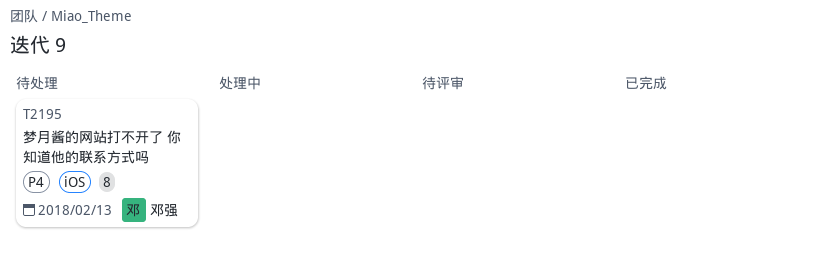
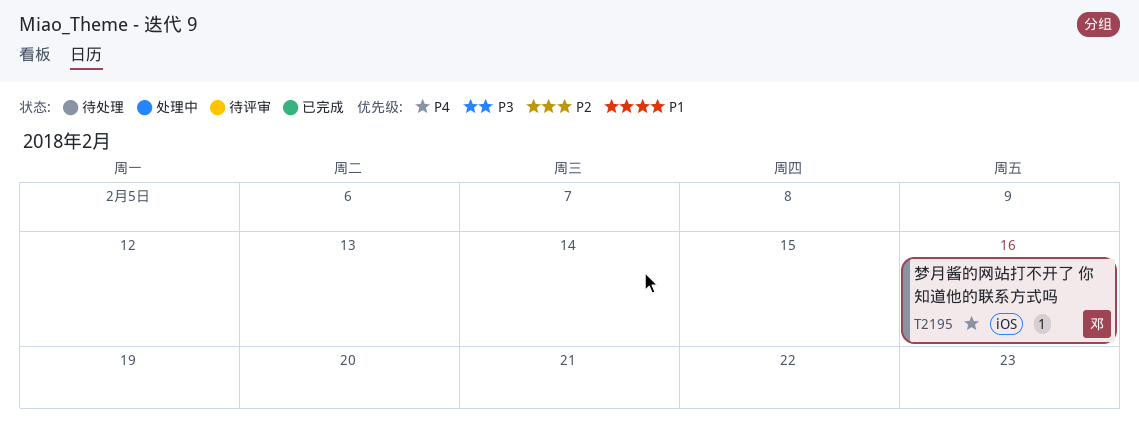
T2195, estimate: 8 -> 1
T2195, due: Feb 13 -> Feb 16

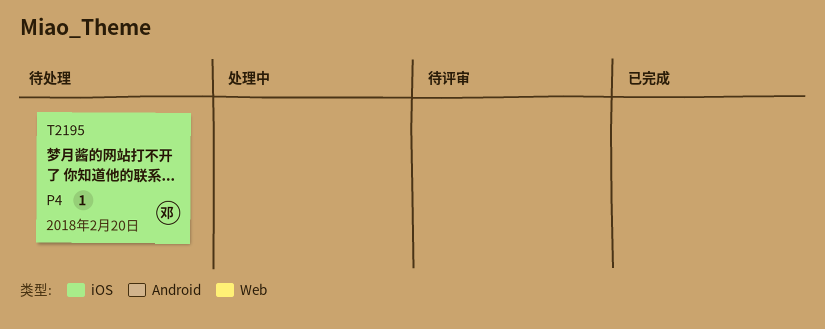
T2195, due: Feb 16 -> Feb 20

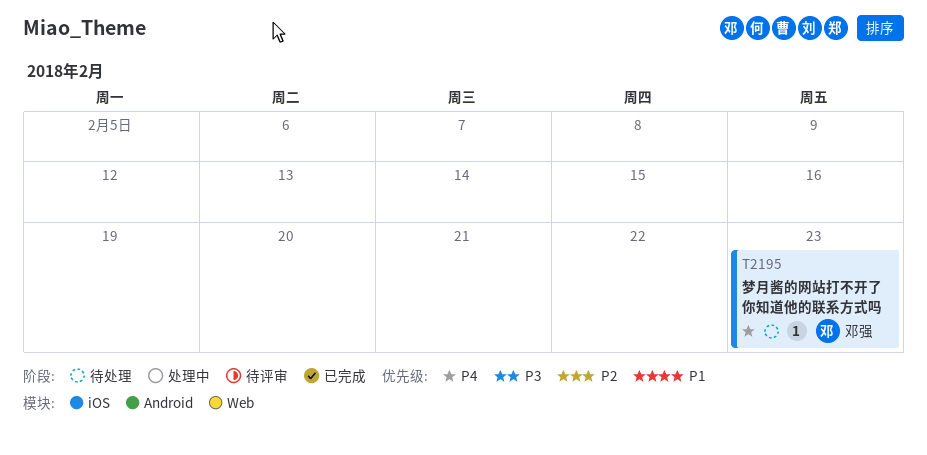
T2195, due: Feb 20 -> Feb 23

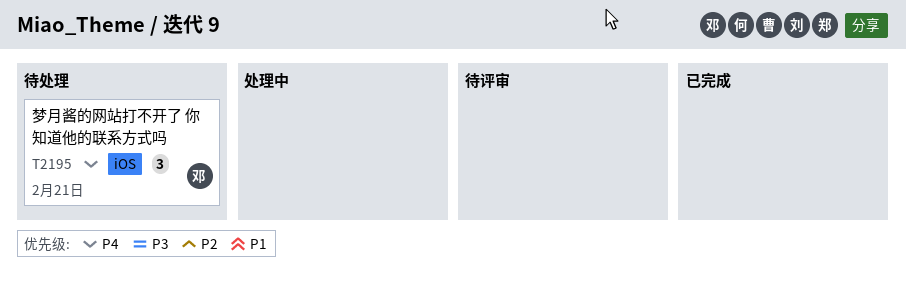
T2195, estimate: 1 -> 3
T2195, due: Feb 23 -> Feb 21

